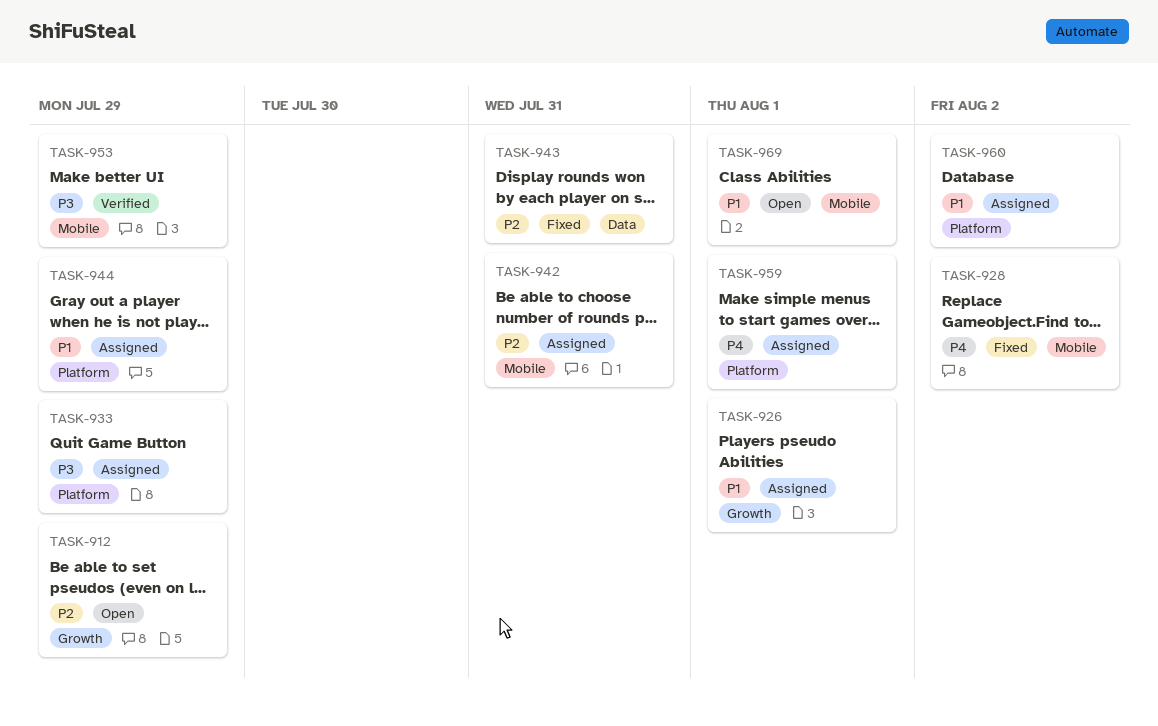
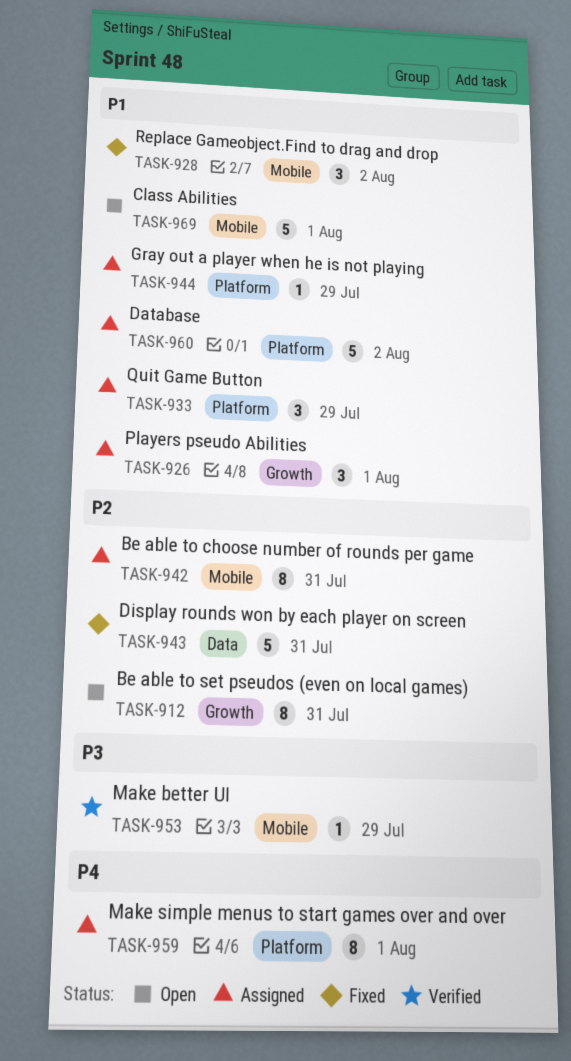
TASK-912, due: Jul 29 -> Jul 31
TASK-928, priority: P4 -> P1
TASK-933, priority: P3 -> P1

